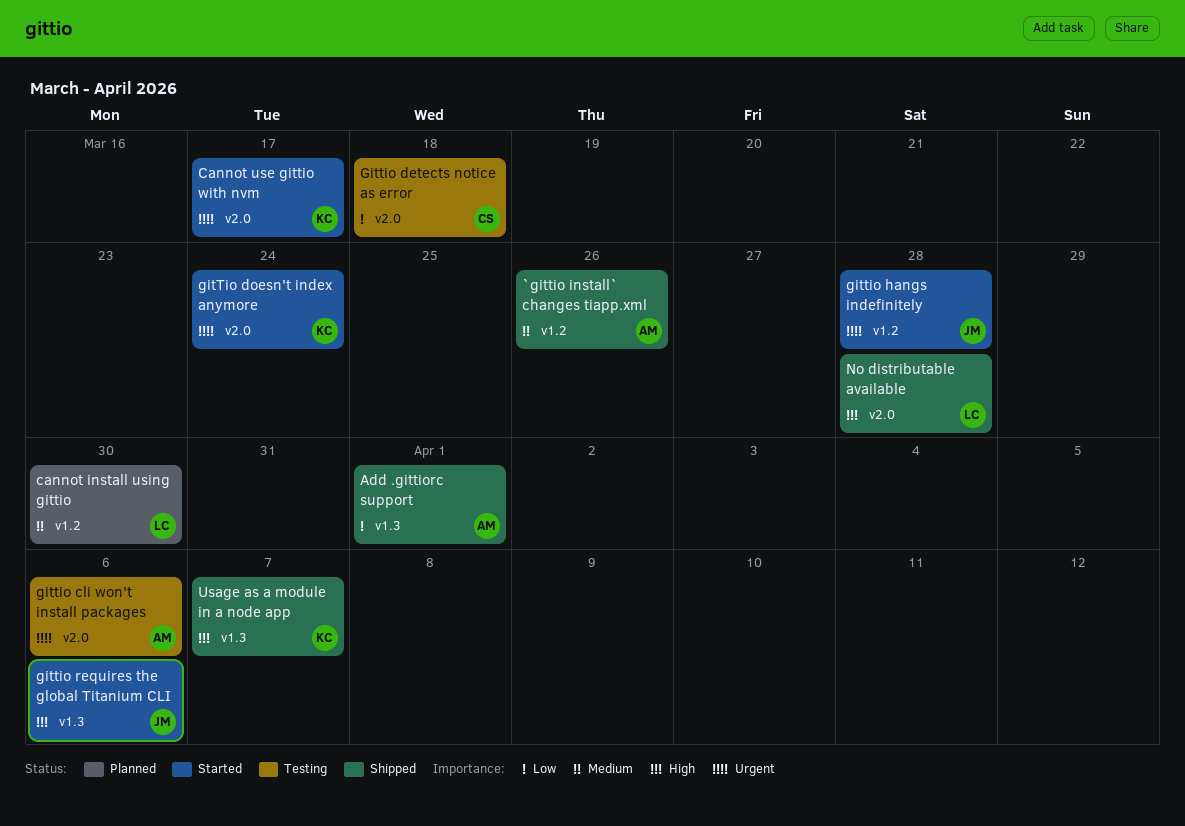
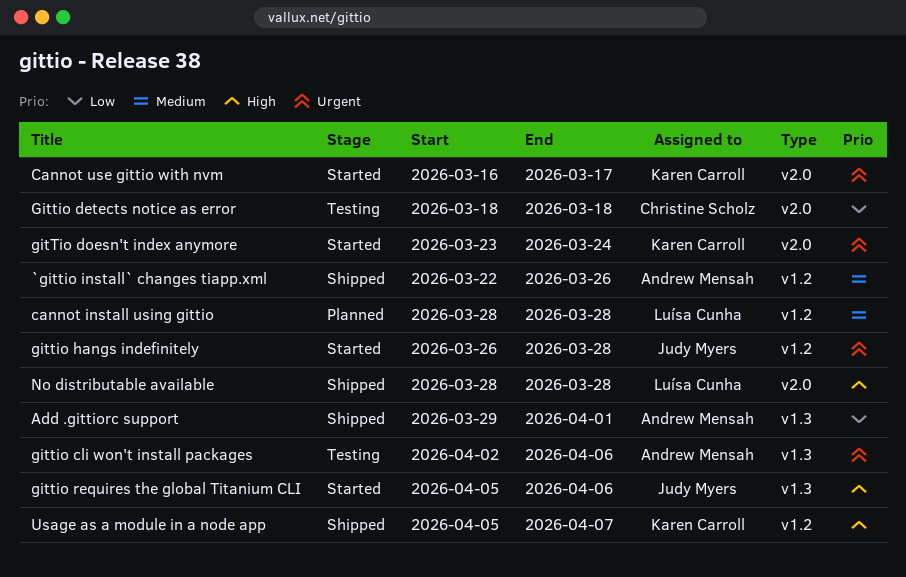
cannot install using gittio, due: Mar 30 -> Mar 28
gittio cli won't install packages, label: v2.0 -> v1.3
Usage as a module in a node app, label: v1.3 -> v1.2

